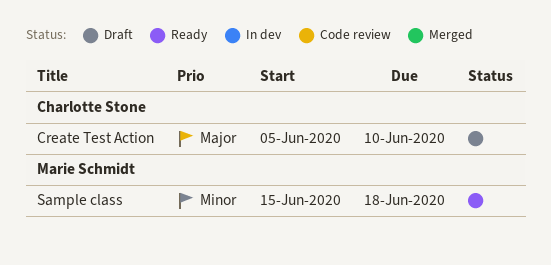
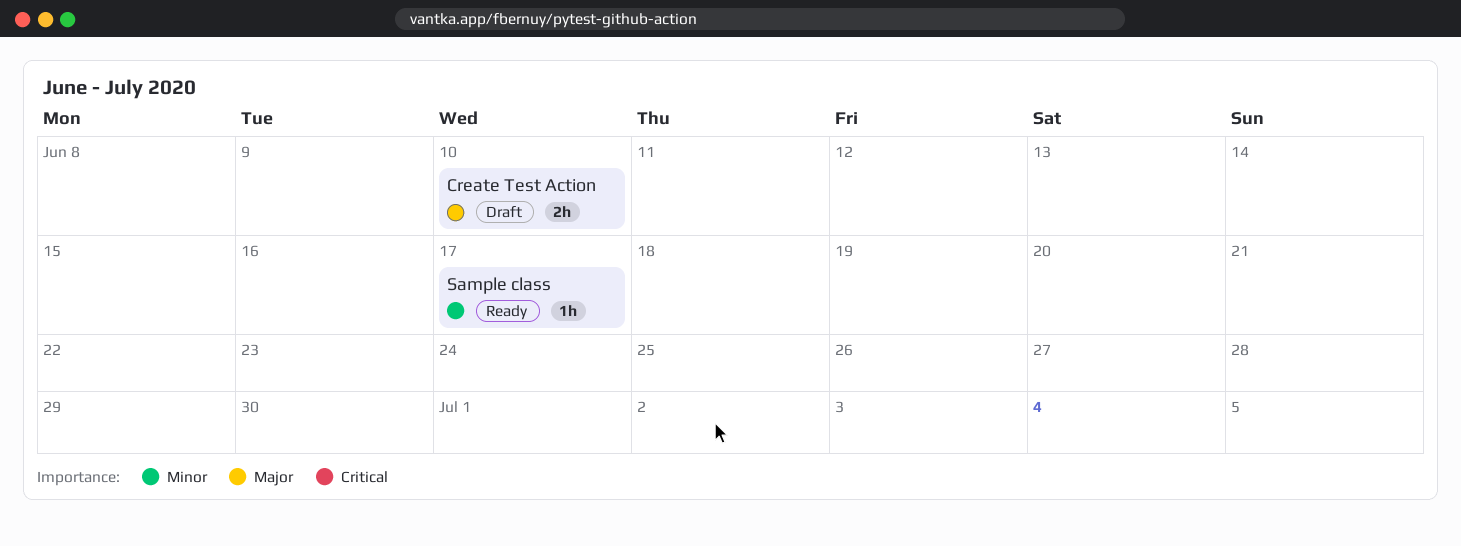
Sample class, due: Jun 18 -> Jun 17

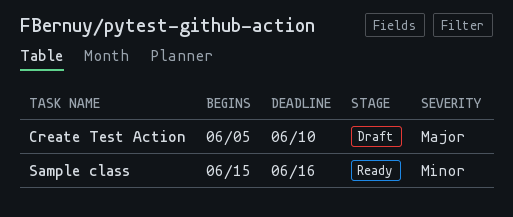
Sample class, due: Jun 17 -> Jun 16

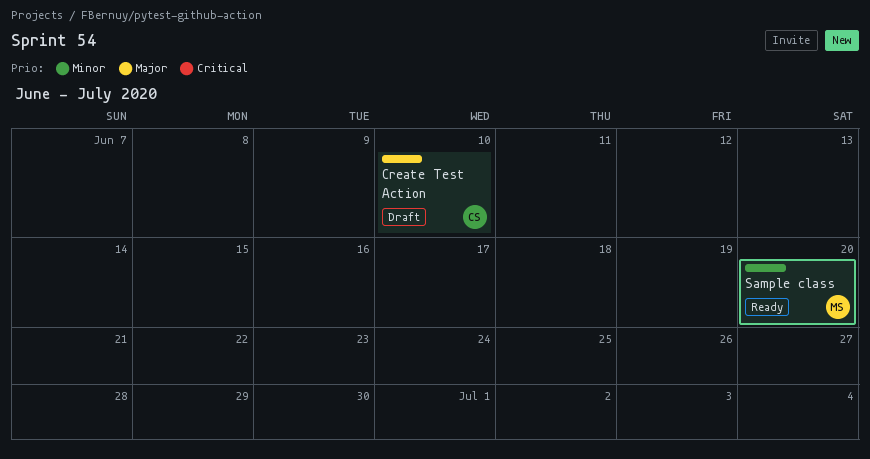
Sample class, due: Jun 16 -> Jun 20

